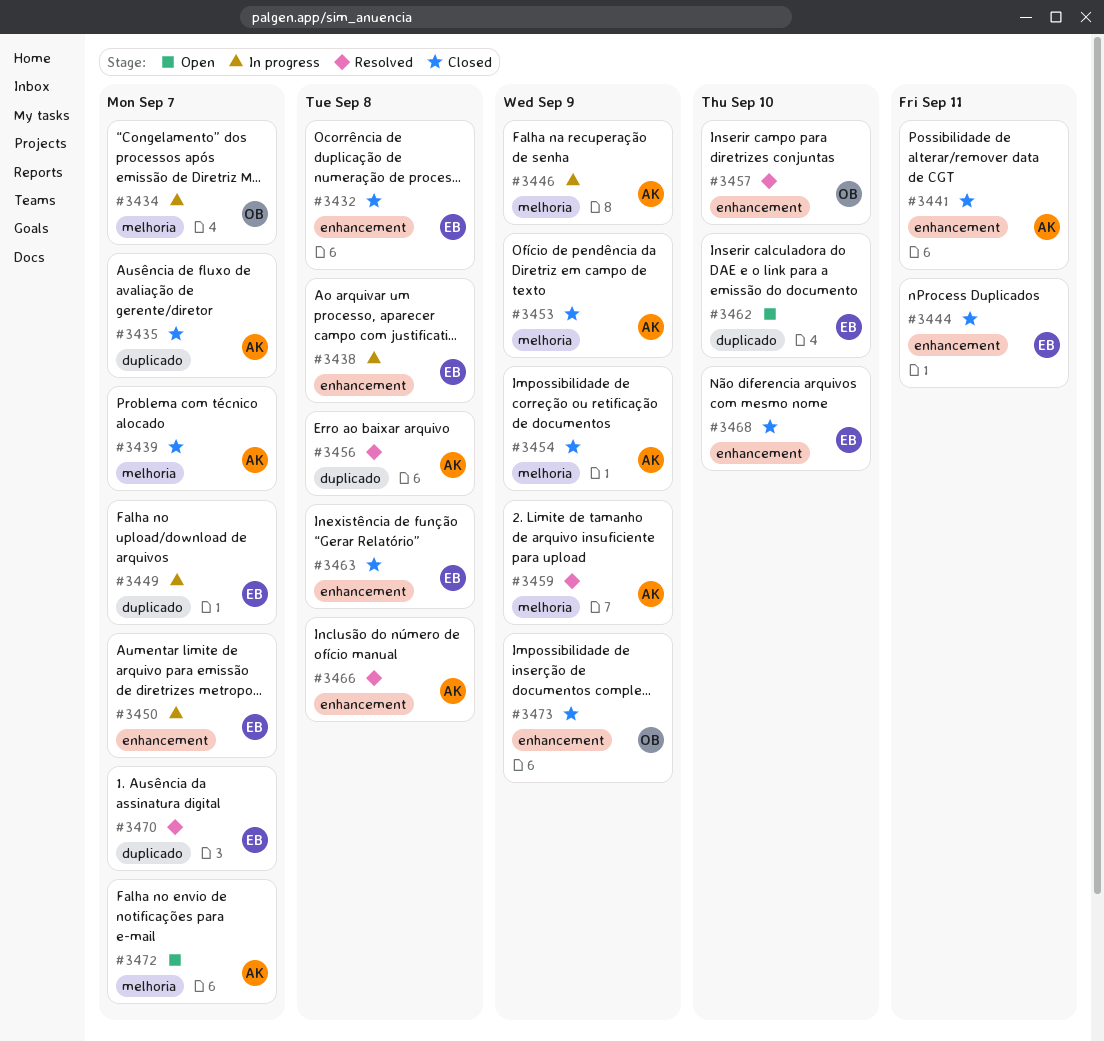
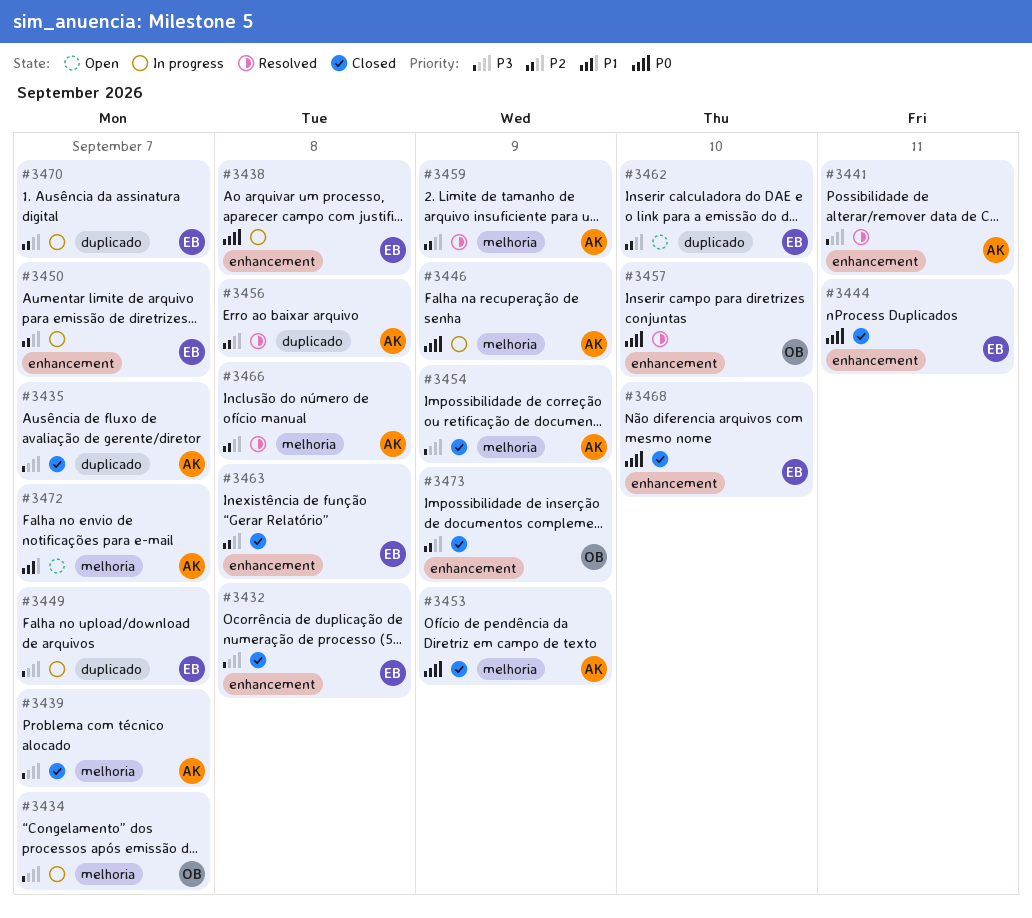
#3441, status: Closed -> Resolved
#3466, label: enhancement -> melhoria
#3470, status: Resolved -> In progress

